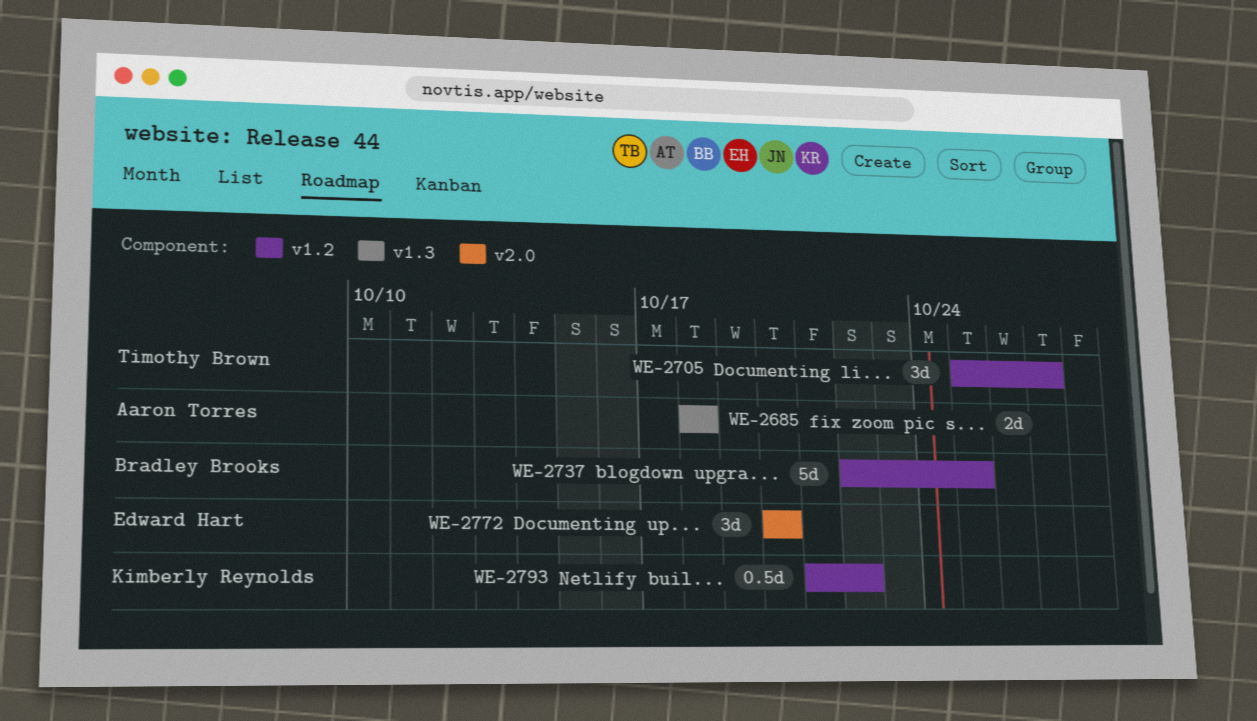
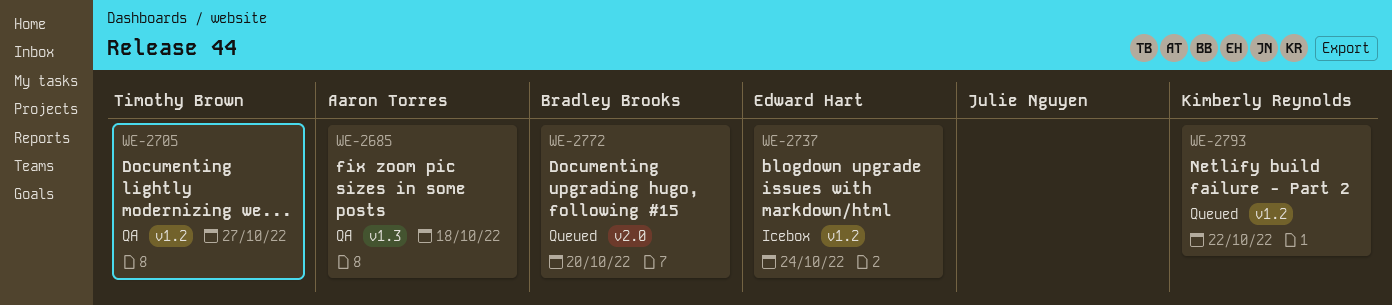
WE-2737, owner: Bradley Brooks -> Edward Hart
WE-2737, due: Oct 25 -> Oct 24
WE-2772, owner: Edward Hart -> Bradley Brooks

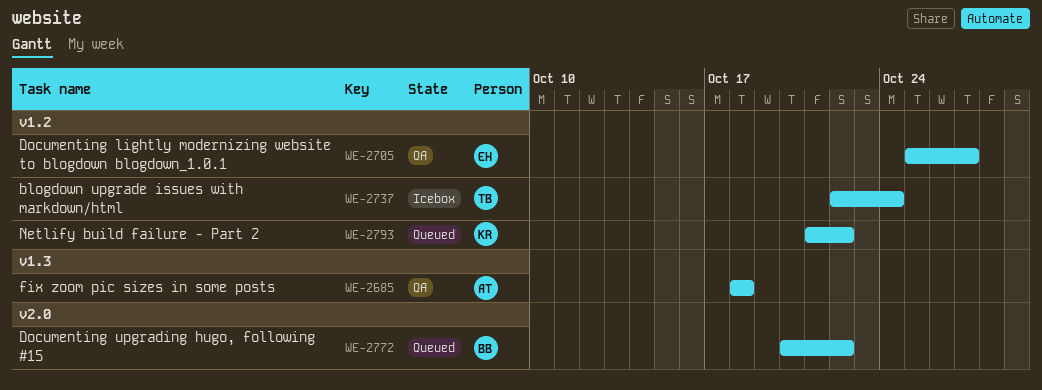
WE-2705, owner: Timothy Brown -> Edward Hart
WE-2737, owner: Edward Hart -> Timothy Brown
WE-2772, due: Oct 20 -> Oct 22

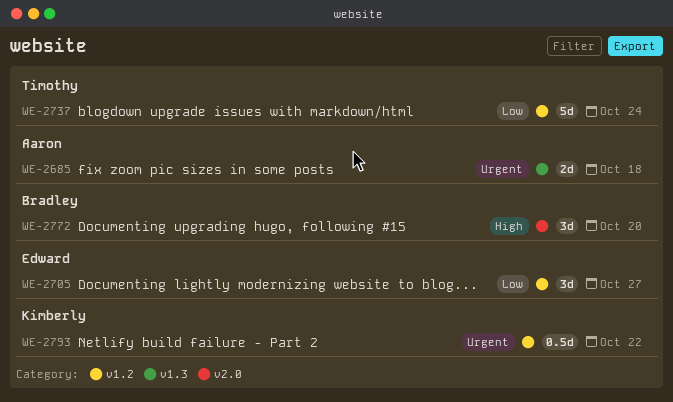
WE-2772, due: Oct 22 -> Oct 20

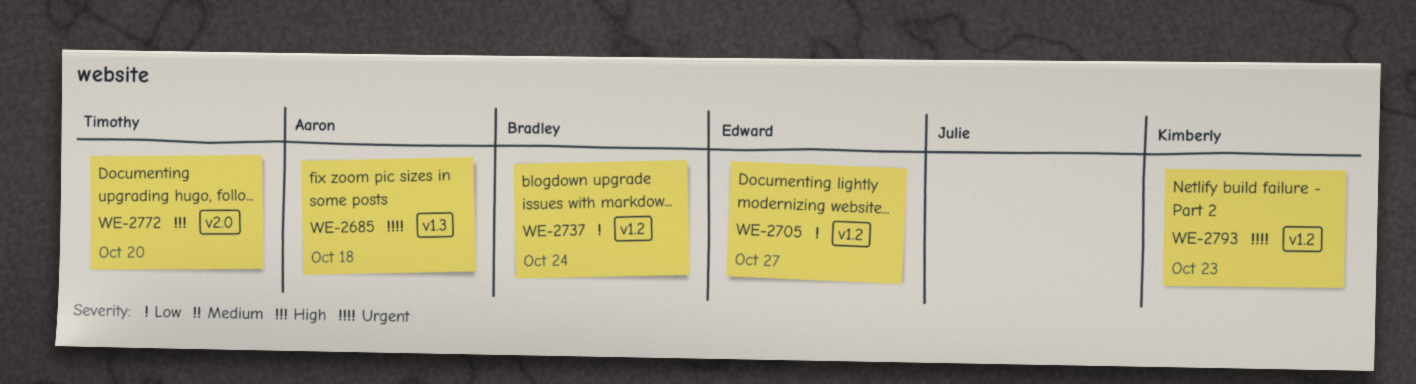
WE-2737, owner: Timothy -> Bradley
WE-2772, owner: Bradley -> Timothy
WE-2793, due: Oct 22 -> Oct 23

